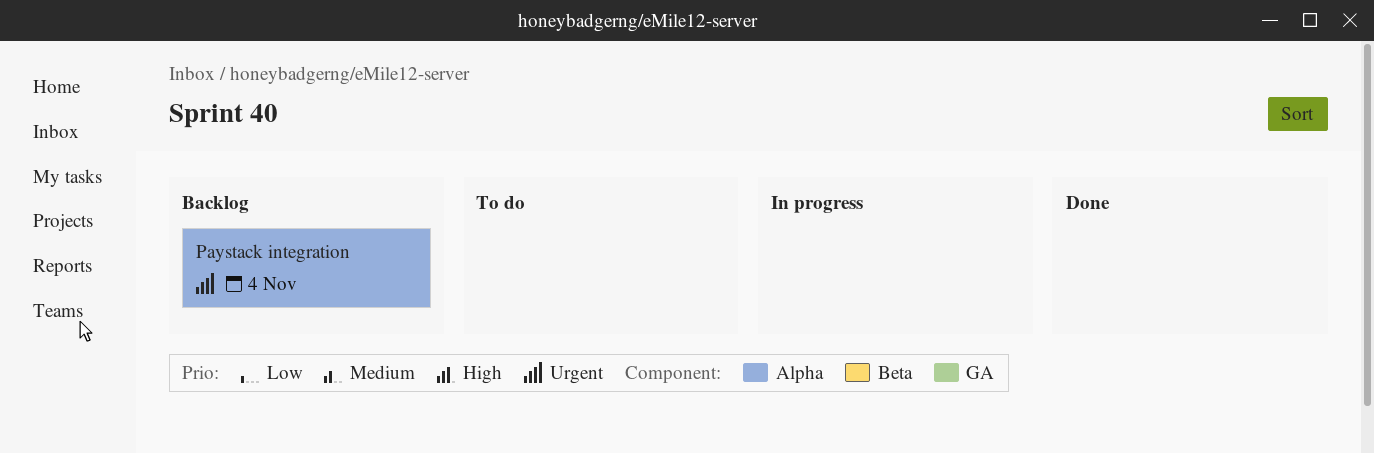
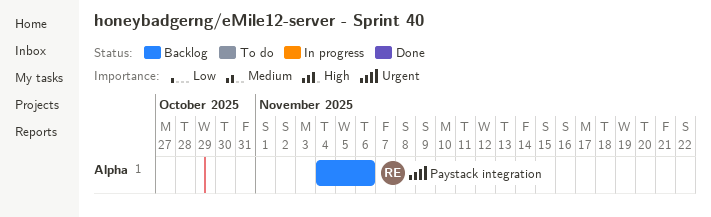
Paystack integration, due: Nov 4 -> Nov 6

